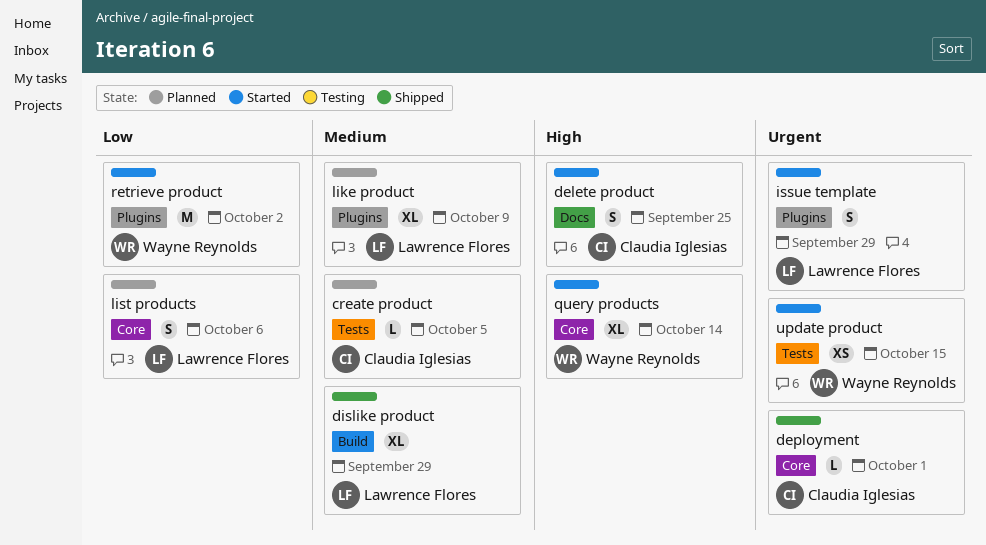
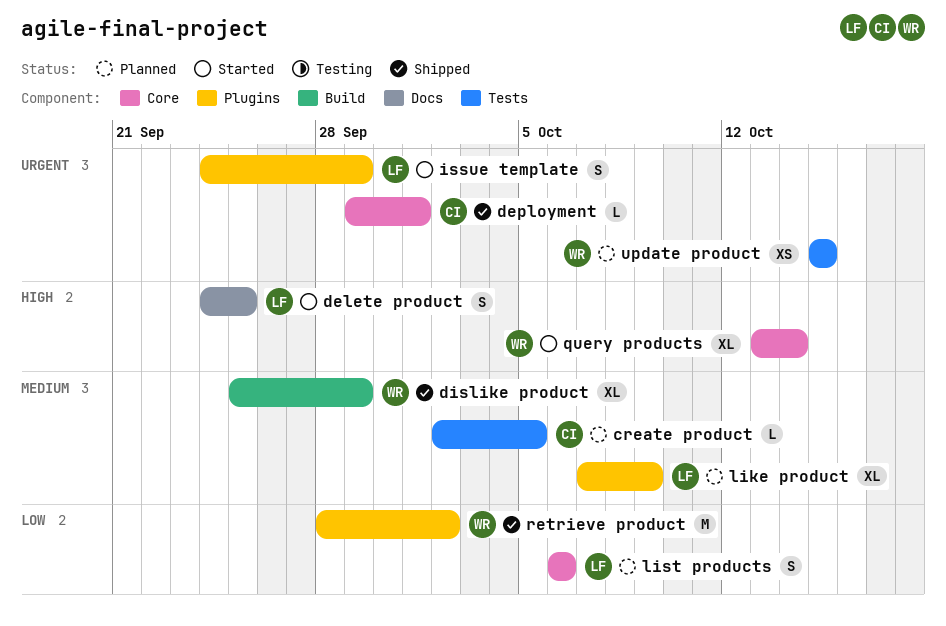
delete product, owner: Claudia Iglesias -> Lawrence Flores
dislike product, owner: Lawrence Flores -> Wayne Reynolds
retrieve product, status: Started -> Shipped
update product, status: Started -> Planned

